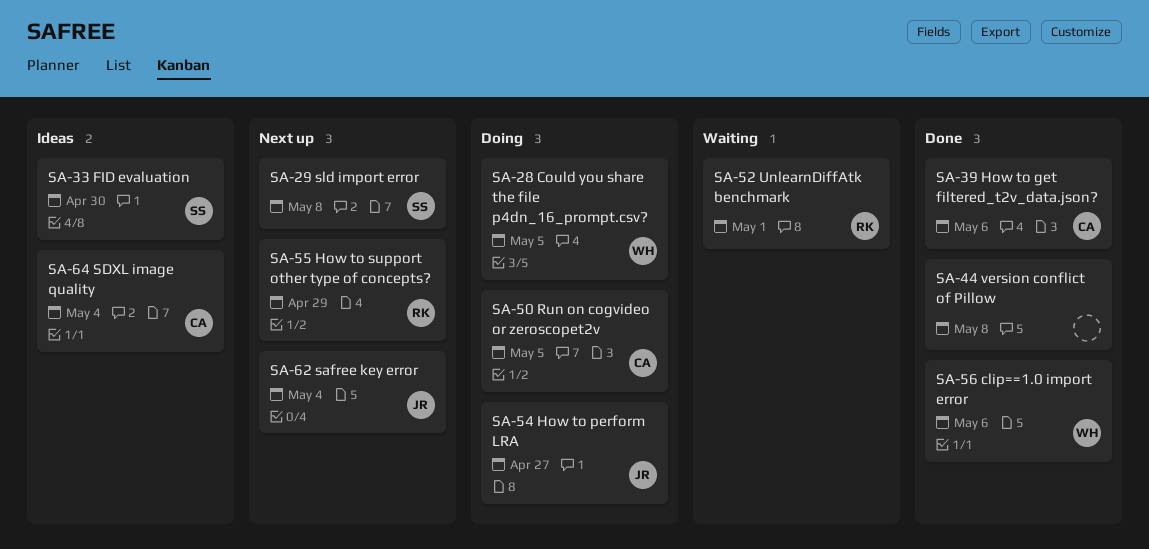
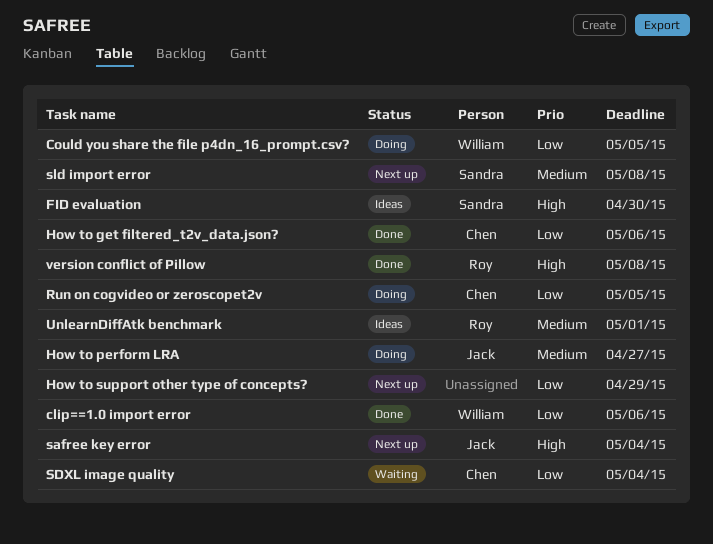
How to support other type of concepts?, owner: Roy -> none
SDXL image quality, status: Ideas -> Waiting
UnlearnDiffAtk benchmark, status: Waiting -> Ideas
version conflict of Pillow, owner: none -> Roy

